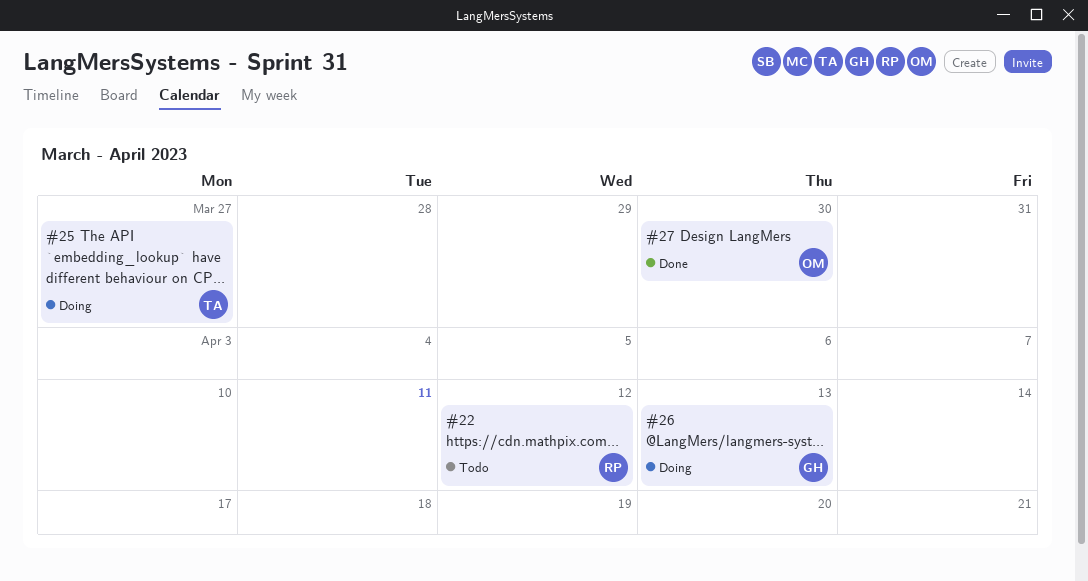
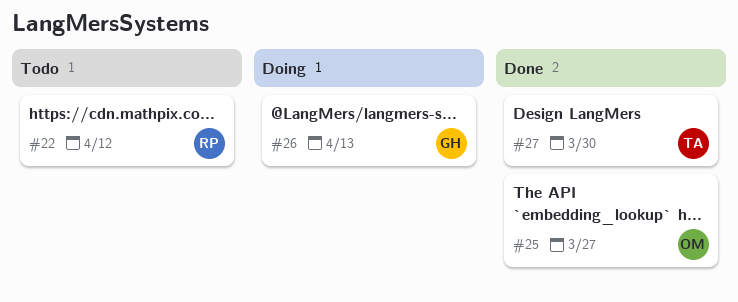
#25, status: Doing -> Done
#25, owner: TA -> OM
#27, owner: OM -> TA

